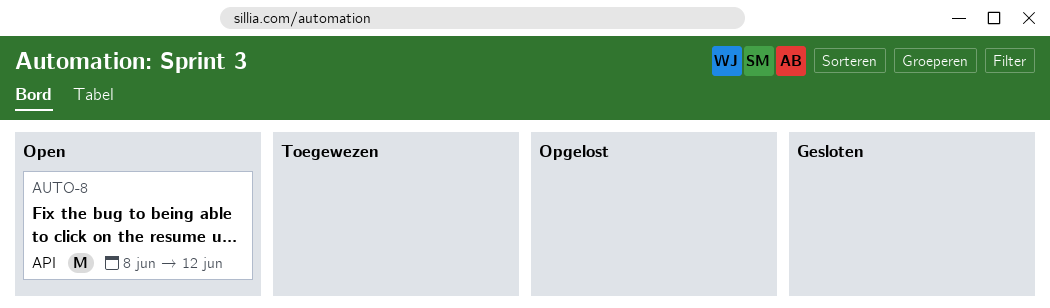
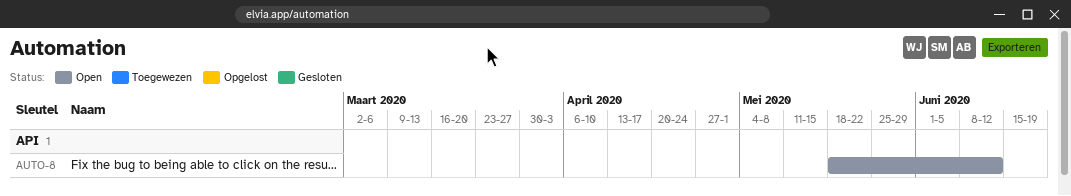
AUTO-8, start: Jun 8 -> May 18

